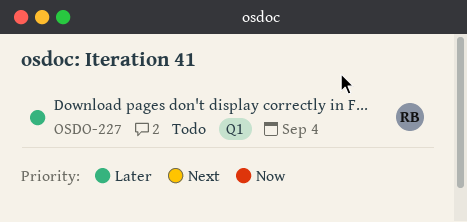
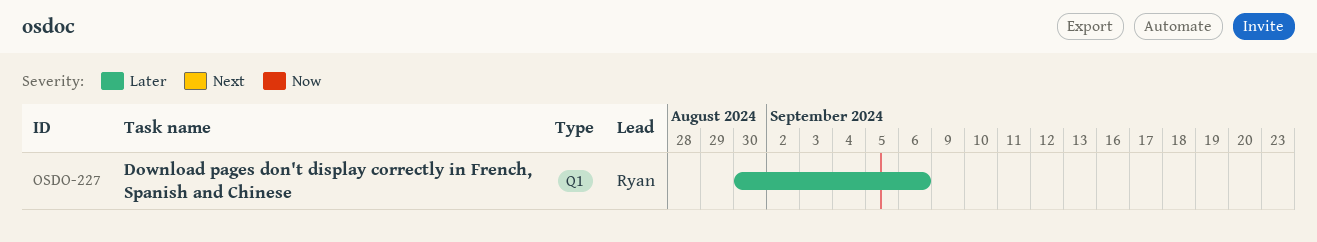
OSDO-227, due: Sep 4 -> Sep 6

